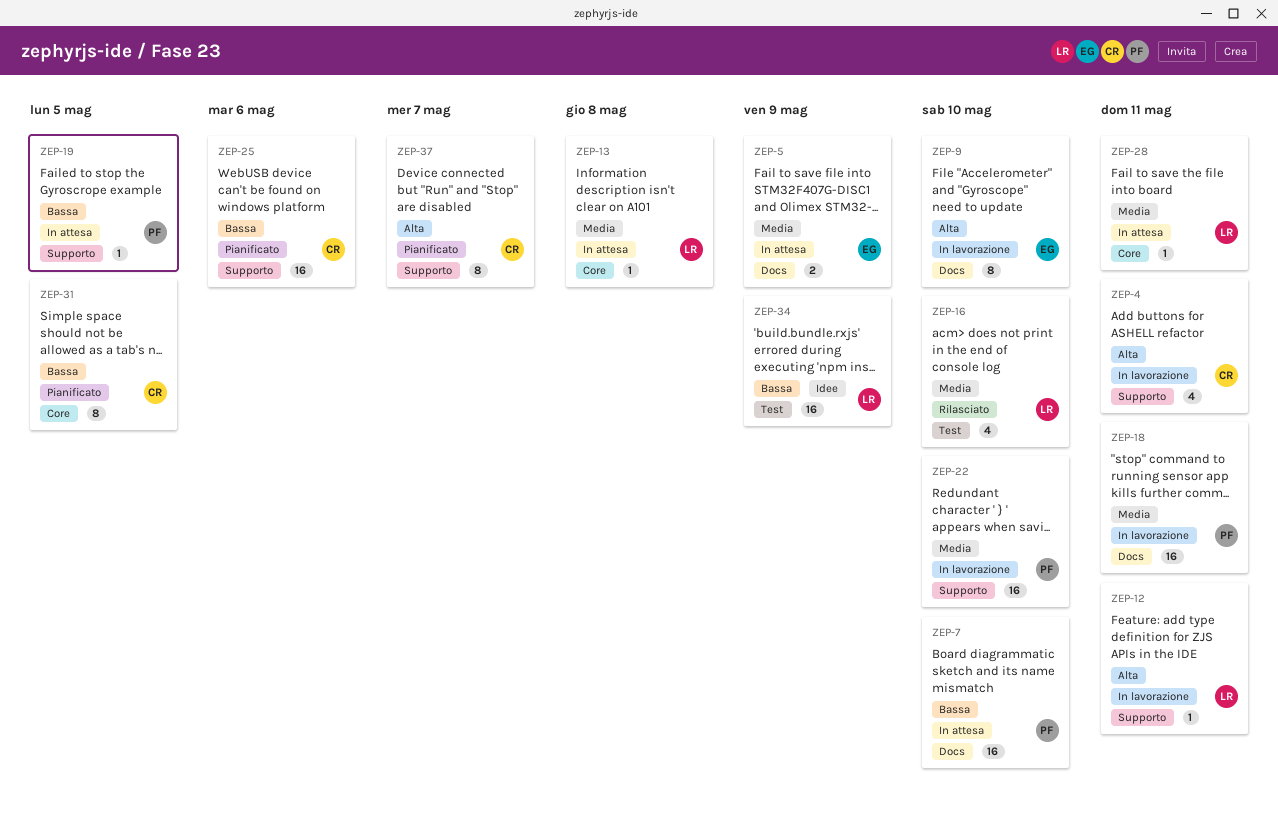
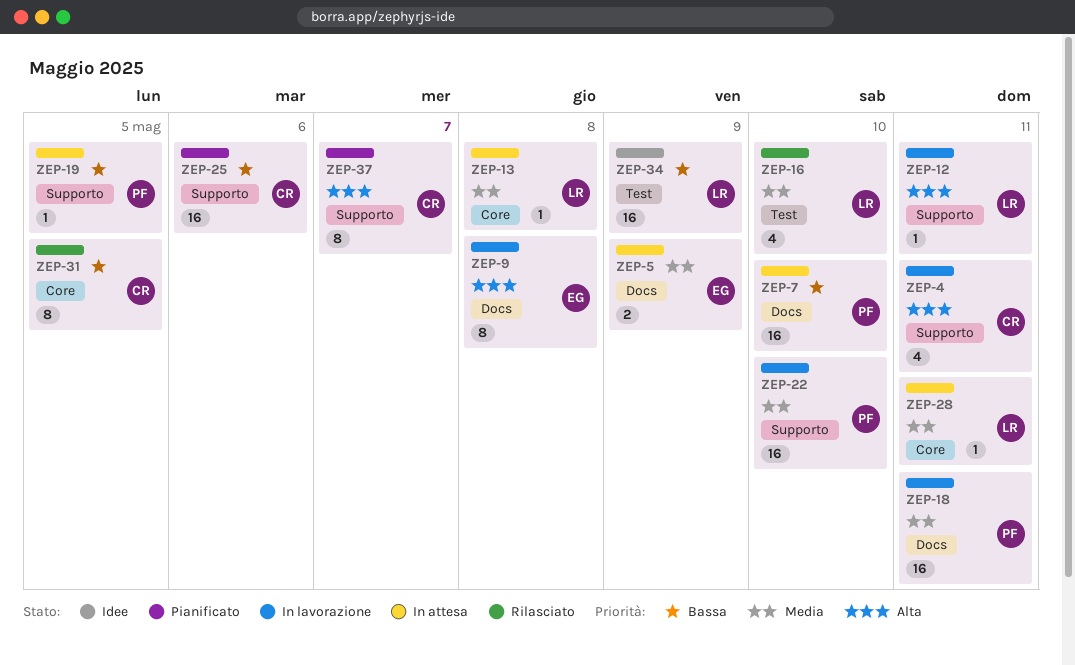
ZEP-9, due: May 10 -> May 8
ZEP-31, status: Pianificato -> Rilasciato

